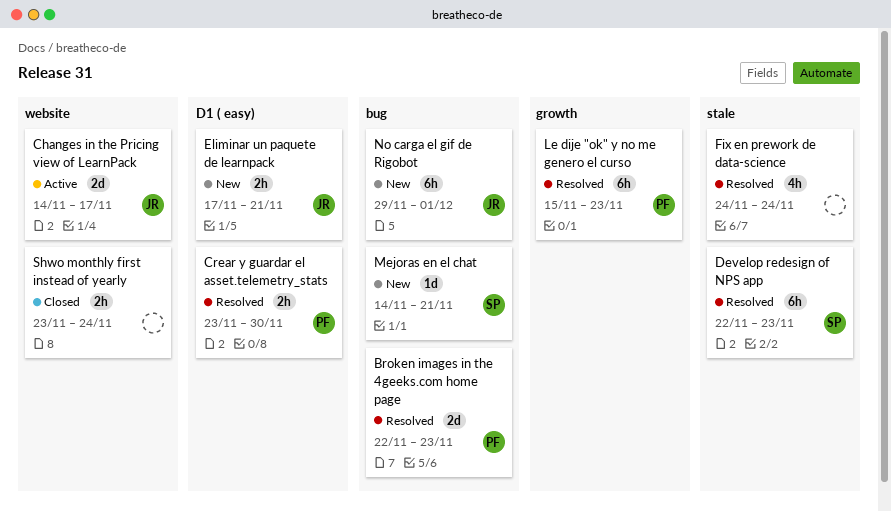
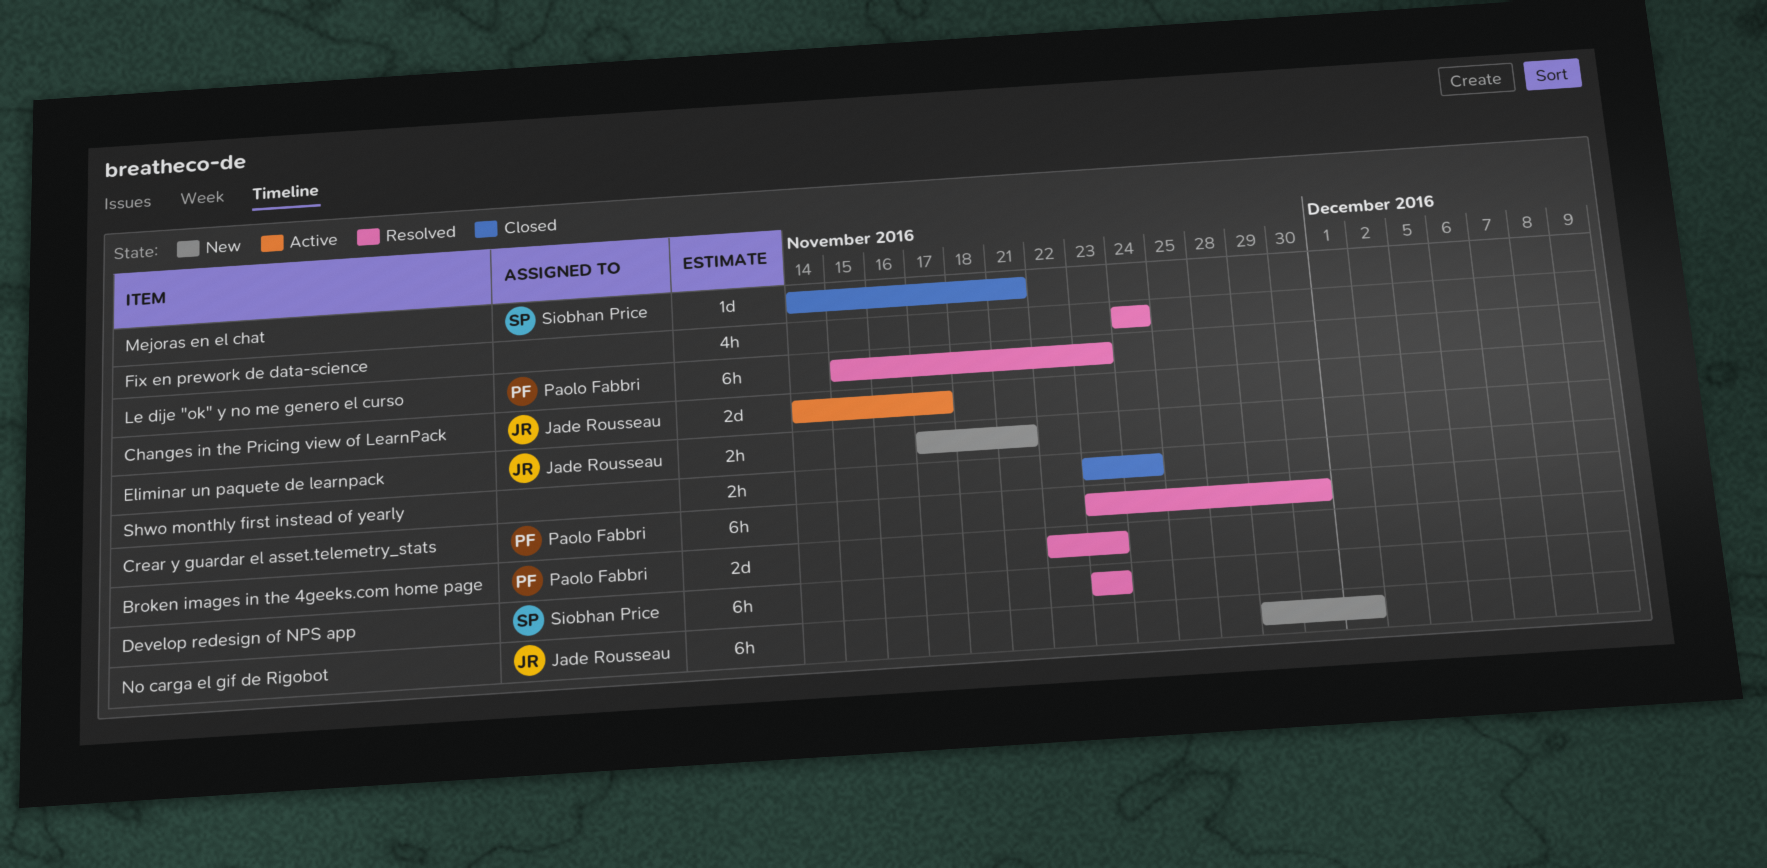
Crear y guardar el asset.telemetry_stats, estimate: 2h -> 6h
Develop redesign of NPS app, start: Nov 22 -> Nov 23
Mejoras en el chat, status: New -> Closed

